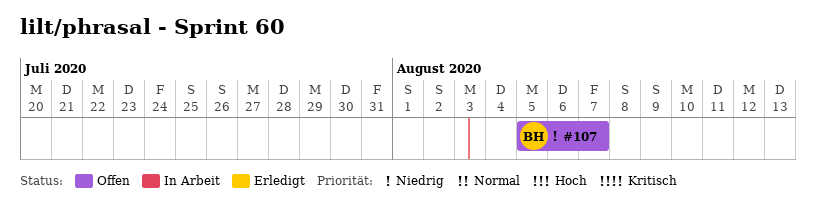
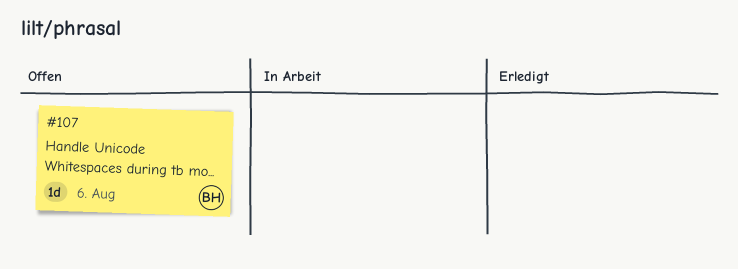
#107, due: Aug 7 -> Aug 6

